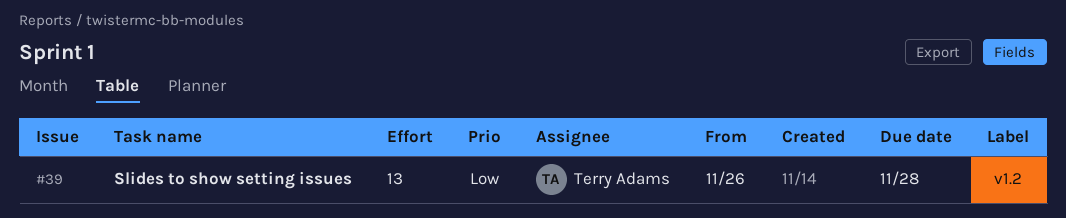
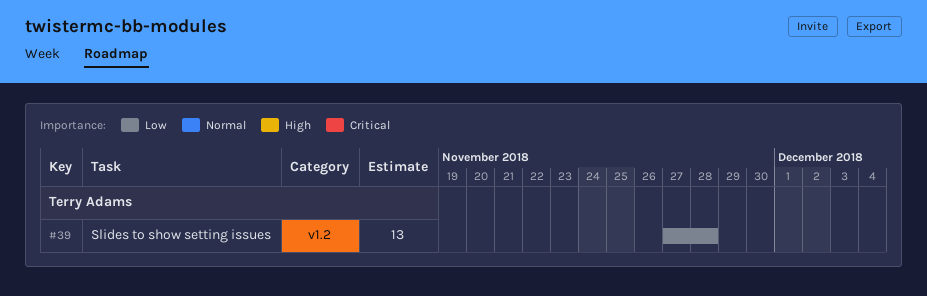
#39, start: Nov 26 -> Nov 27

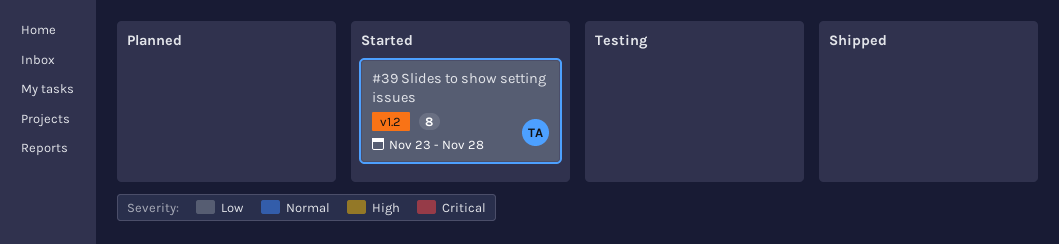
#39, estimate: 13 -> 8
#39, start: Nov 27 -> Nov 23

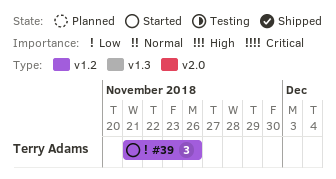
#39, estimate: 8 -> 3
#39, start: Nov 23 -> Nov 21
#39, due: Nov 28 -> Nov 26

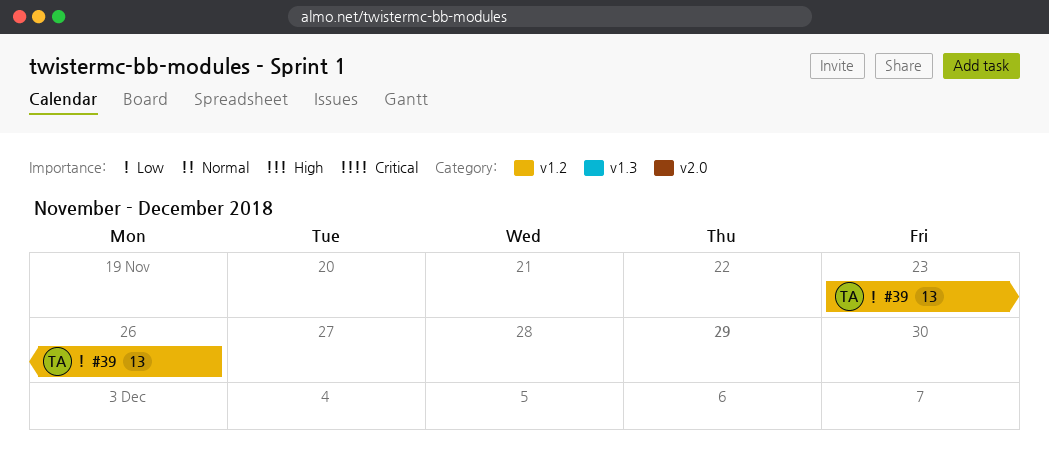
#39, estimate: 3 -> 13
#39, start: Nov 21 -> Nov 23

